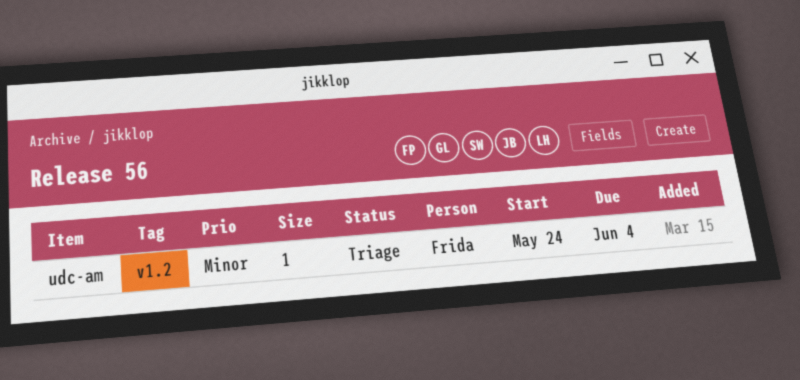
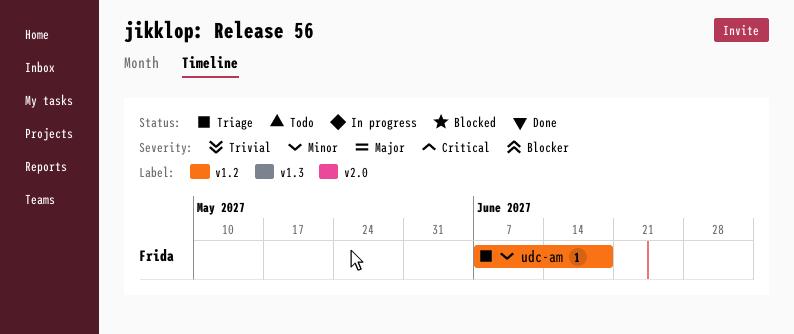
udc-am, start: May 24 -> Jun 7
udc-am, due: Jun 4 -> Jun 18

